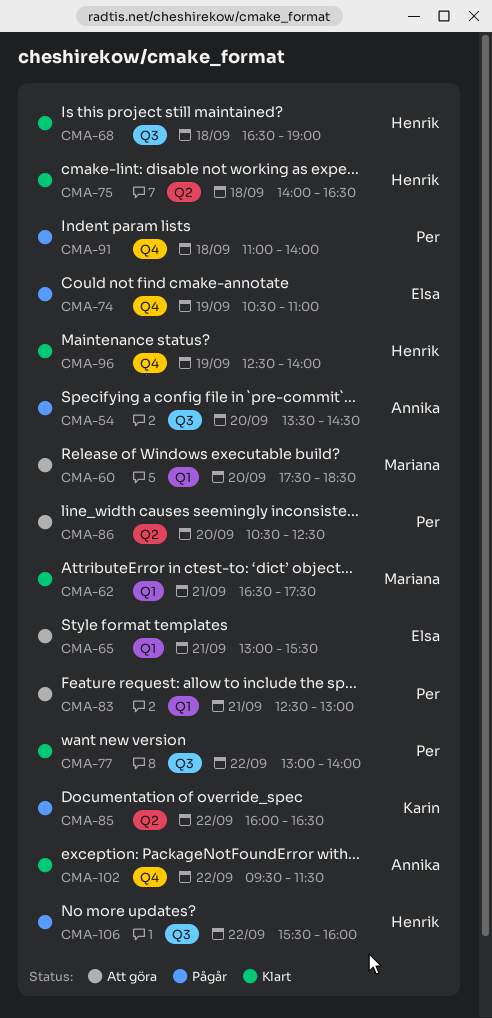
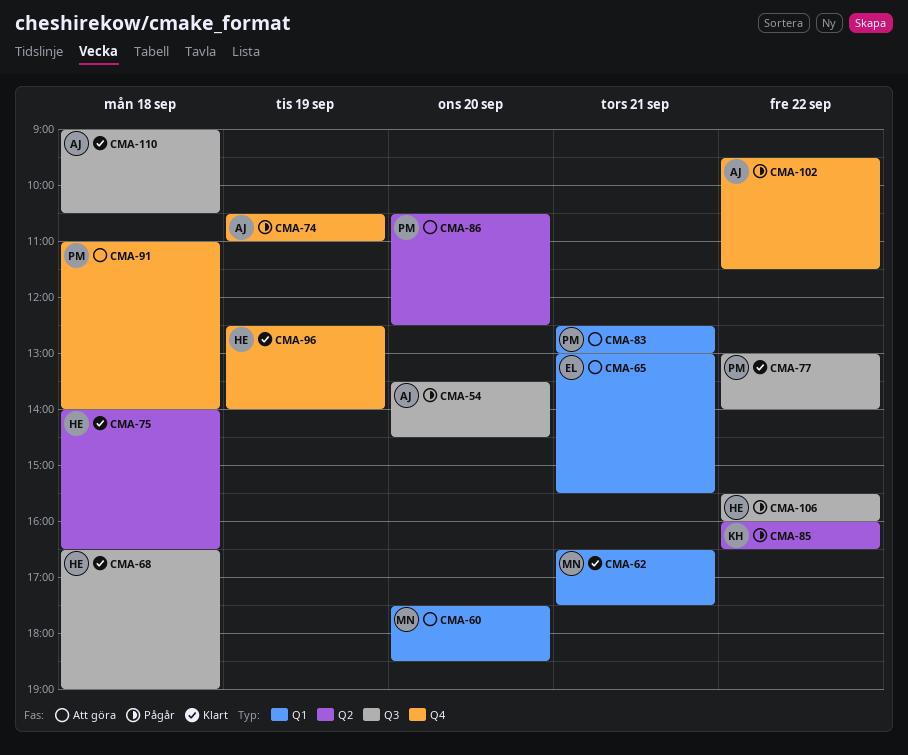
CMA-74, owner: Elsa -> Annika
CMA-91, status: Pågår -> Att göra
CMA-102, status: Klart -> Pågår
CMA-110: none -> present

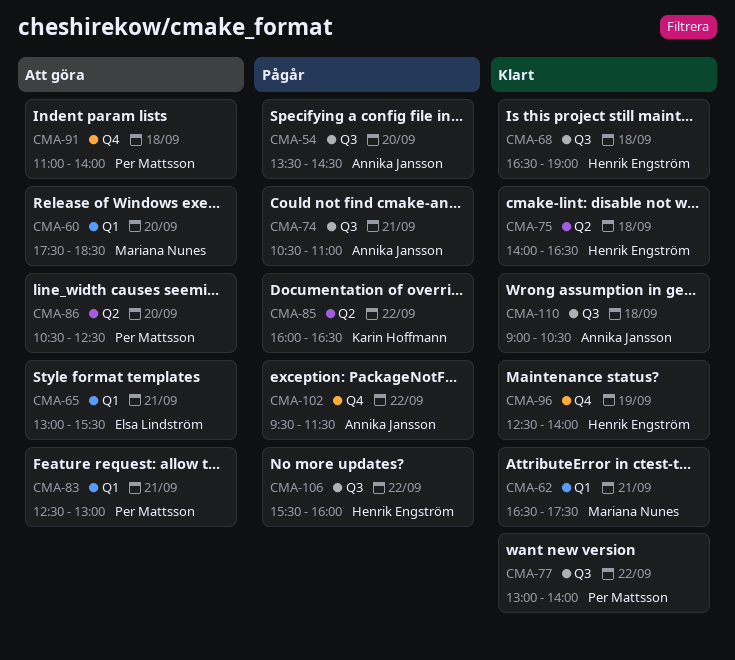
CMA-74, label: Q4 -> Q3
CMA-74, day: Sep 19 -> Sep 21

